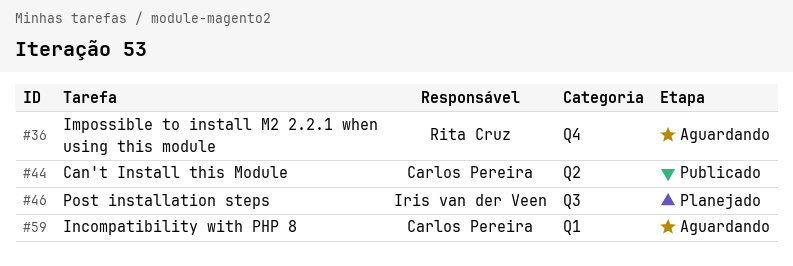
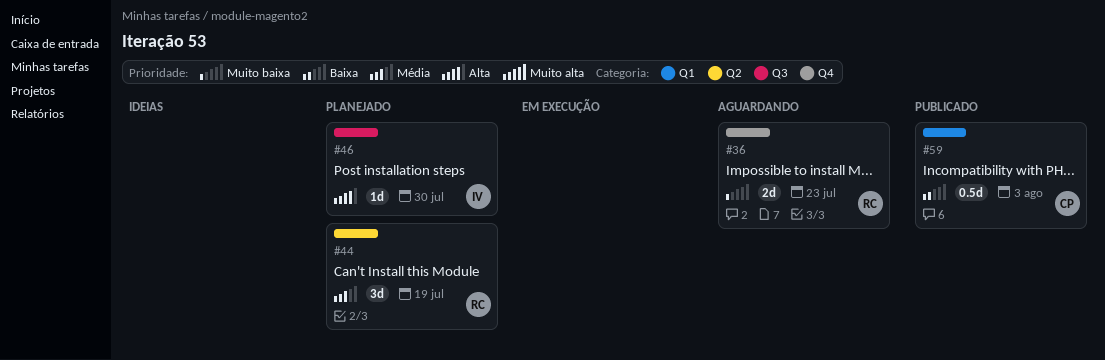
#44, status: Publicado -> Planejado
#44, owner: Carlos Pereira -> Rita Cruz
#59, status: Aguardando -> Publicado

